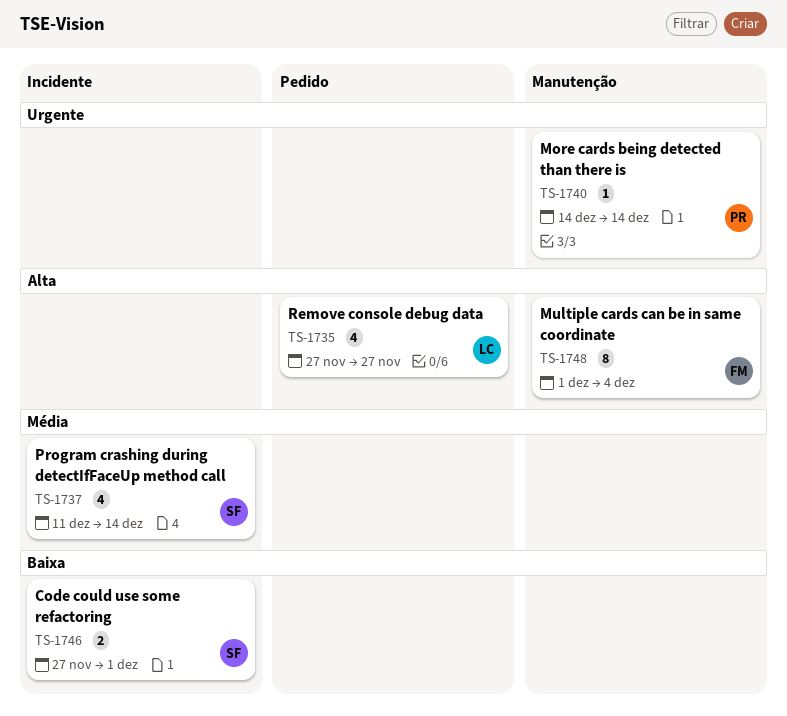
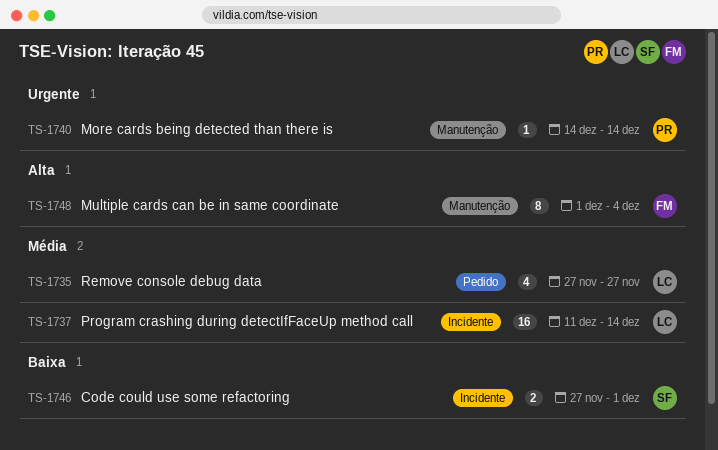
TS-1735, priority: Alta -> Média
TS-1737, owner: SF -> LC
TS-1737, estimate: 4 -> 16

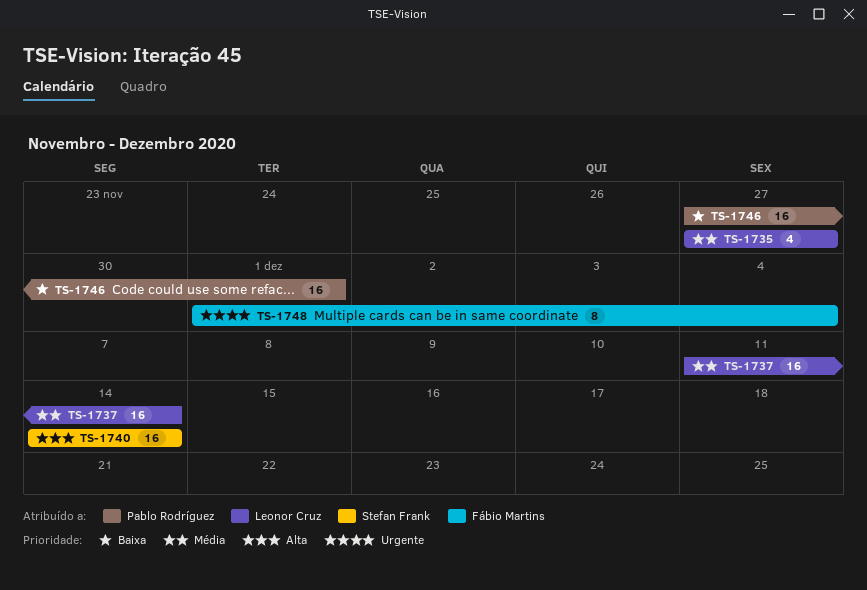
TS-1740, owner: Pablo Rodríguez -> Stefan Frank
TS-1740, priority: Urgente -> Alta
TS-1740, estimate: 1 -> 16
TS-1746, owner: Stefan Frank -> Pablo Rodríguez
TS-1746, estimate: 2 -> 16
TS-1748, priority: Alta -> Urgente

